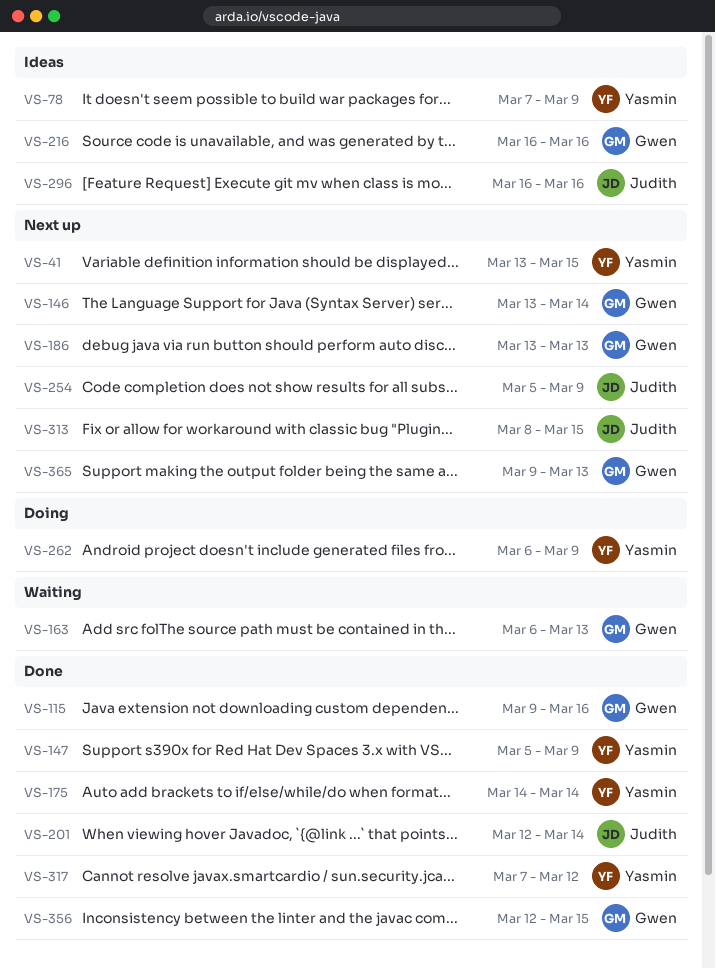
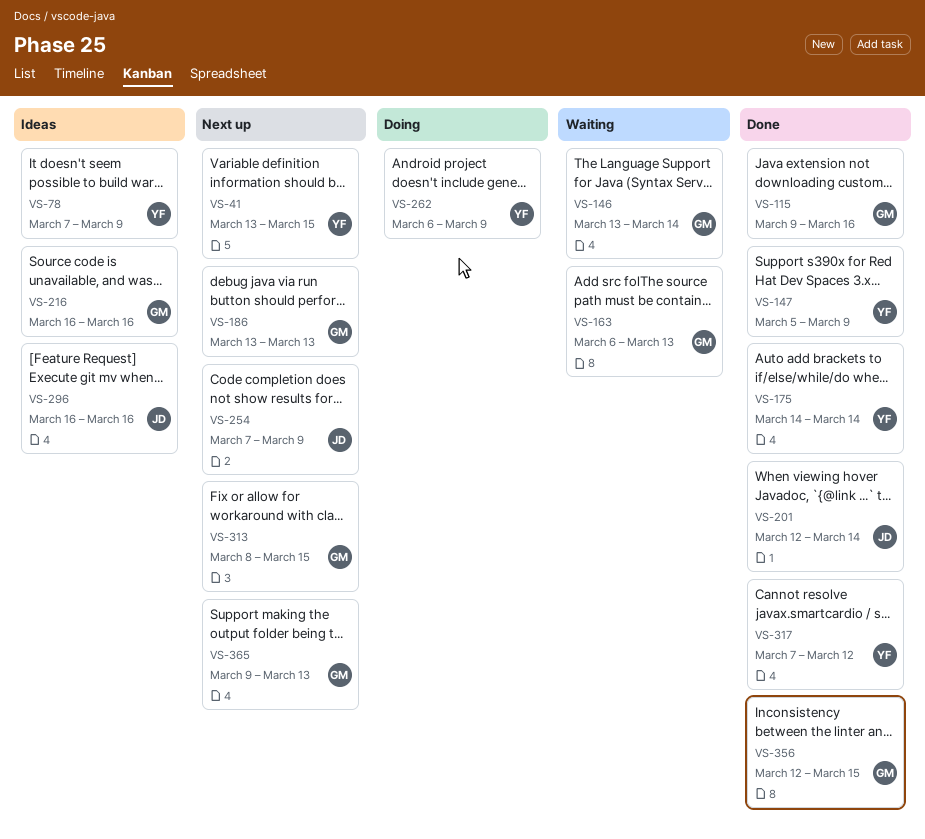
VS-146, status: Next up -> Waiting
VS-254, start: Mar 5 -> Mar 7
VS-313, owner: Judith -> Gwen

